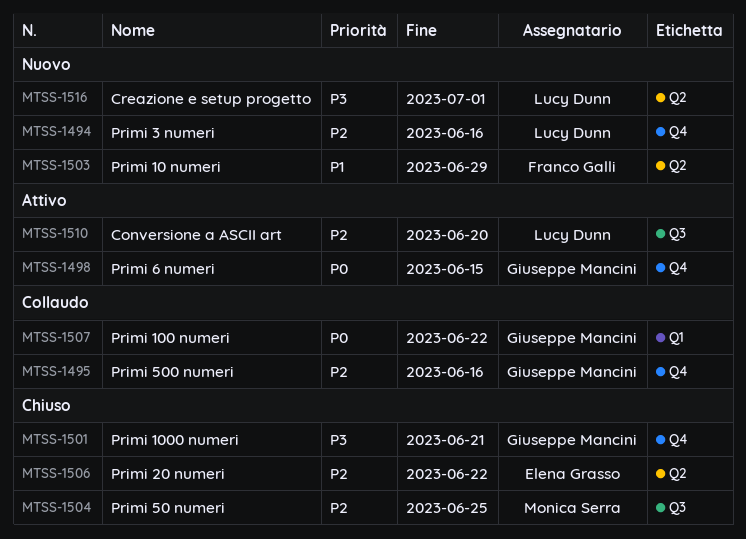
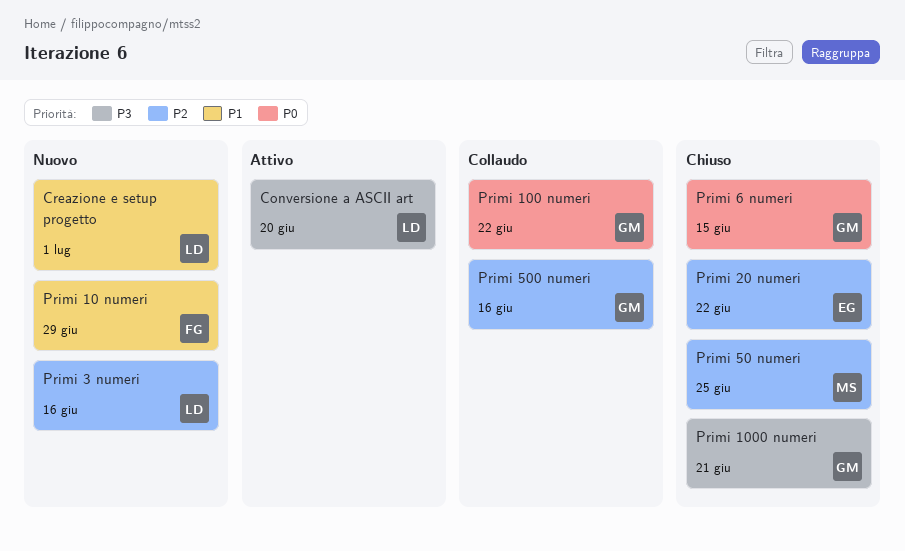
Conversione a ASCII art, priority: P2 -> P3
Creazione e setup progetto, priority: P3 -> P1
Primi 6 numeri, status: Attivo -> Chiuso

